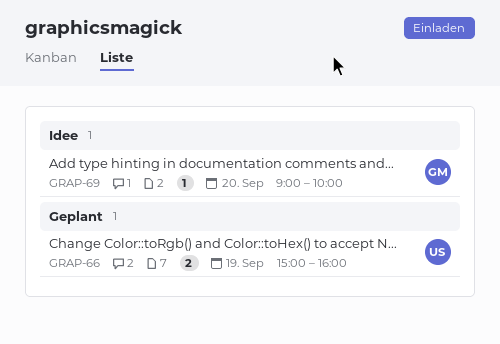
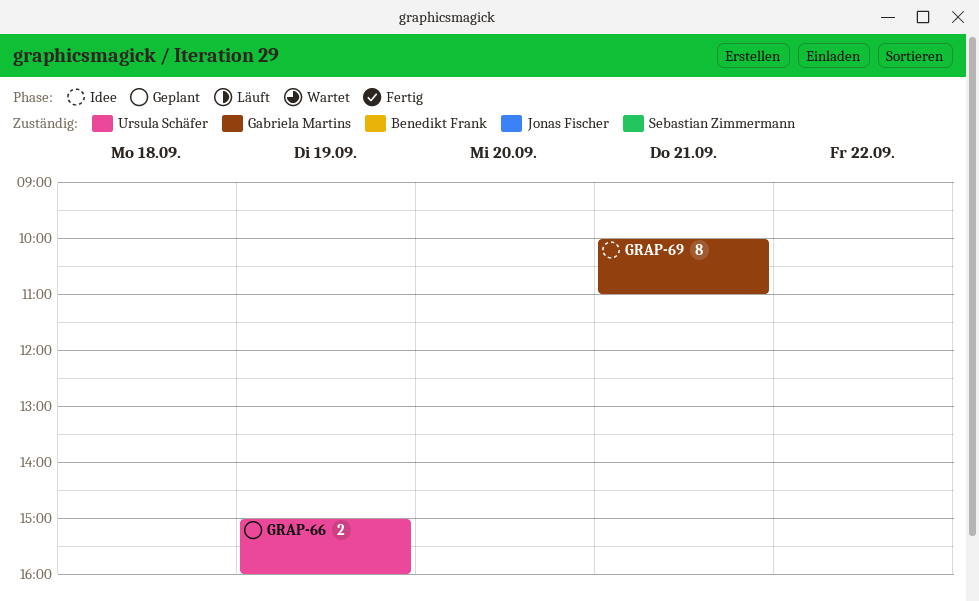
GRAP-69, estimate: 1 -> 8
GRAP-69, day: Sep 20 -> Sep 21
GRAP-69, begins: 09:00 -> 10:00
GRAP-69, ends: 10:00 -> 11:00

